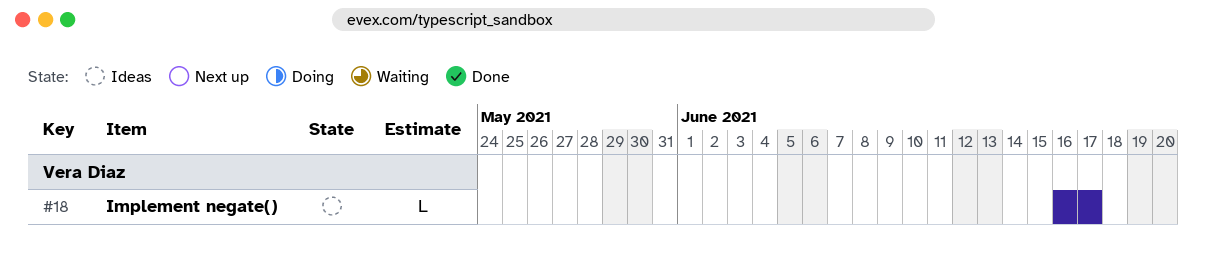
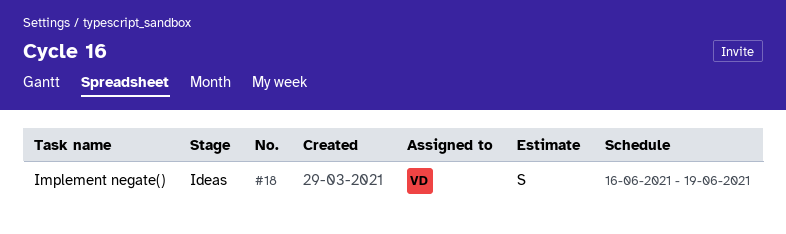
#18, estimate: L -> S
#18, due: Jun 17 -> Jun 19

